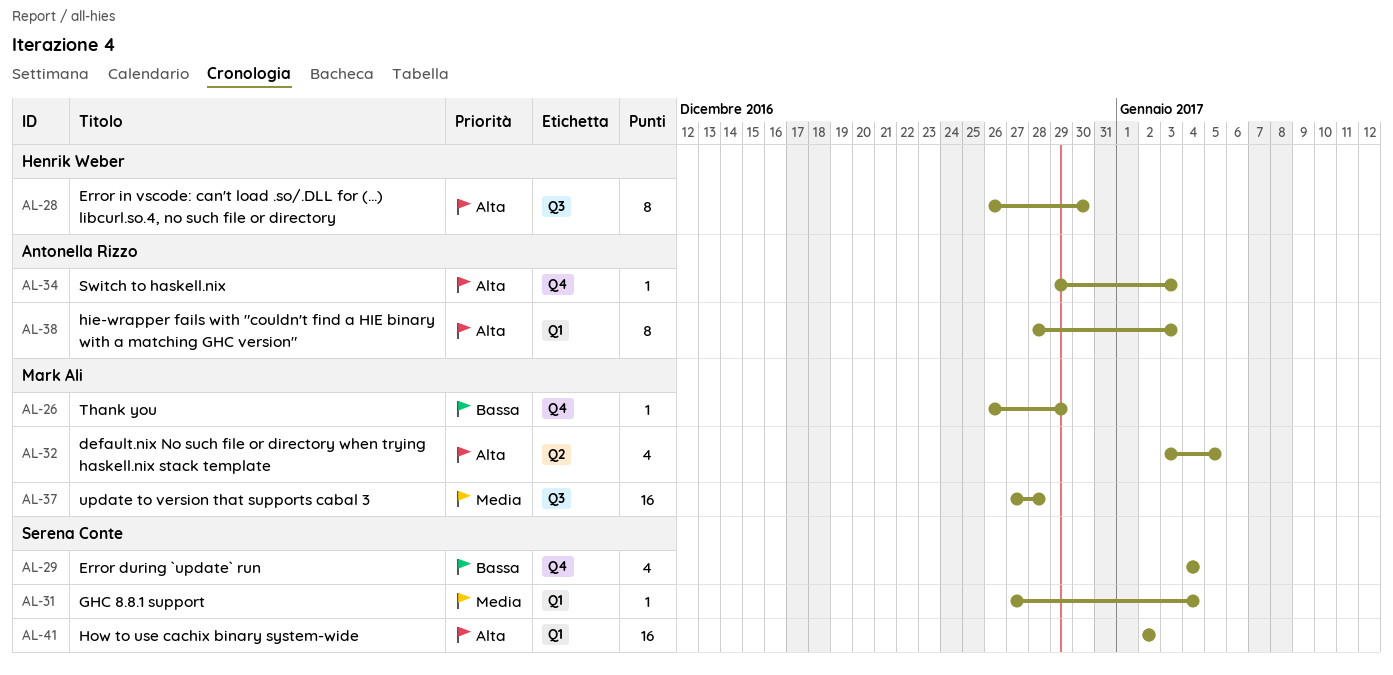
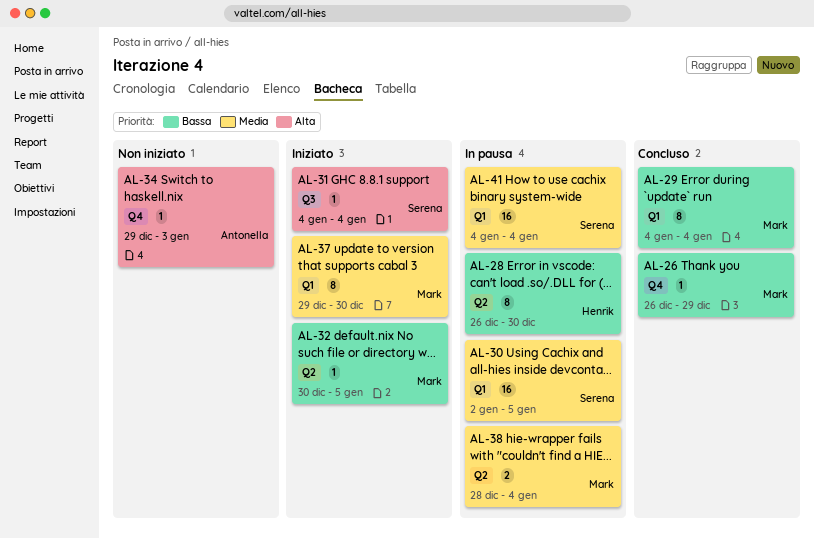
AL-28, priority: Alta -> Bassa
AL-28, label: Q3 -> Q2
AL-29, owner: Serena Conte -> Mark Ali
AL-29, label: Q4 -> Q1
AL-29, estimate: 4 -> 8
AL-30: none -> present
AL-31, priority: Media -> Alta
AL-31, label: Q1 -> Q3
AL-31, start: Dec 27 -> Jan 4
AL-32, priority: Alta -> Bassa
AL-32, estimate: 4 -> 1
AL-32, start: Jan 3 -> Dec 30
AL-37, label: Q3 -> Q1
AL-37, estimate: 16 -> 8
AL-37, start: Dec 27 -> Dec 29
AL-37, due: Dec 28 -> Dec 30
AL-38, owner: Antonella Rizzo -> Mark Ali
AL-38, priority: Alta -> Media
AL-38, label: Q1 -> Q2
AL-38, estimate: 8 -> 2
AL-38, due: Jan 3 -> Jan 4
AL-41, priority: Alta -> Media
AL-41, start: Jan 2 -> Jan 4
AL-41, due: Jan 2 -> Jan 4

